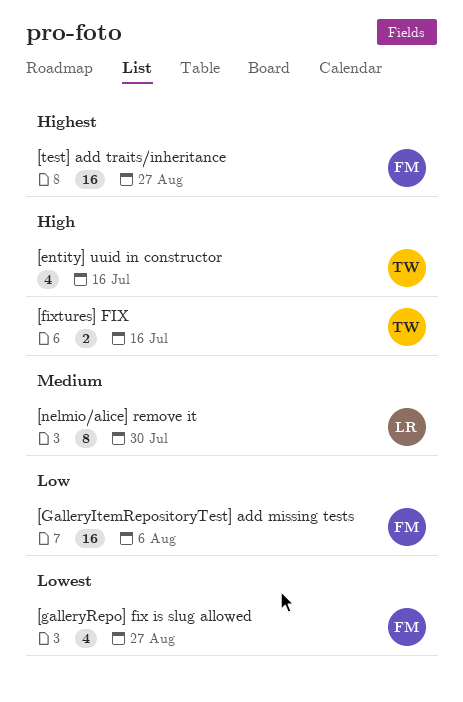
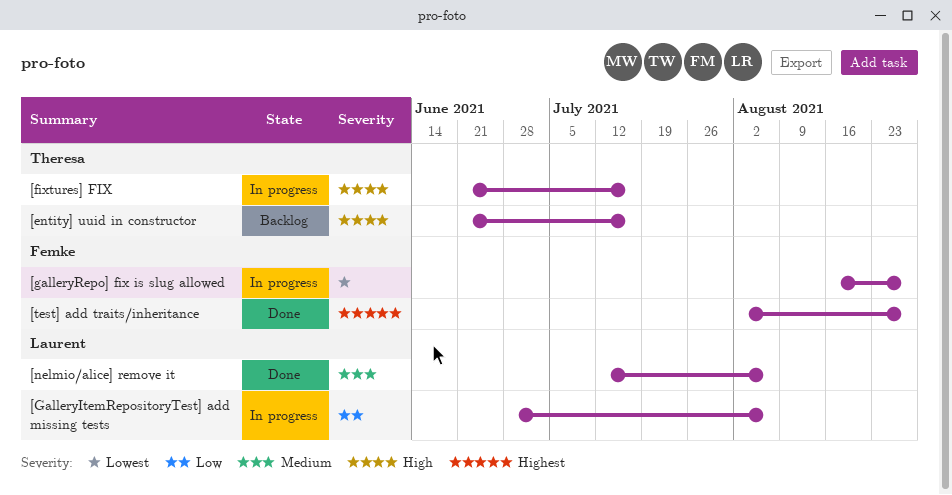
[GalleryItemRepositoryTest] add missing tests, owner: Femke -> Laurent
[nelmio/alice] remove it, due: Jul 30 -> Aug 6

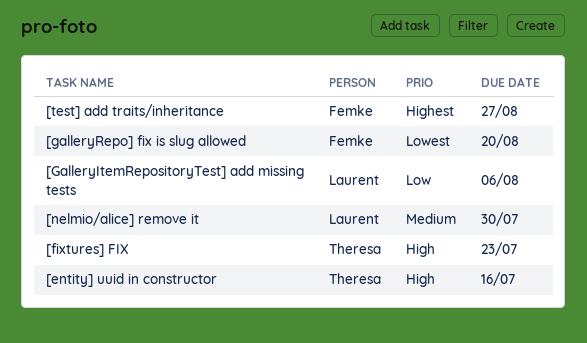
[fixtures] FIX, due: Jul 16 -> Jul 23
[galleryRepo] fix is slug allowed, due: Aug 27 -> Aug 20
[nelmio/alice] remove it, due: Aug 6 -> Jul 30

